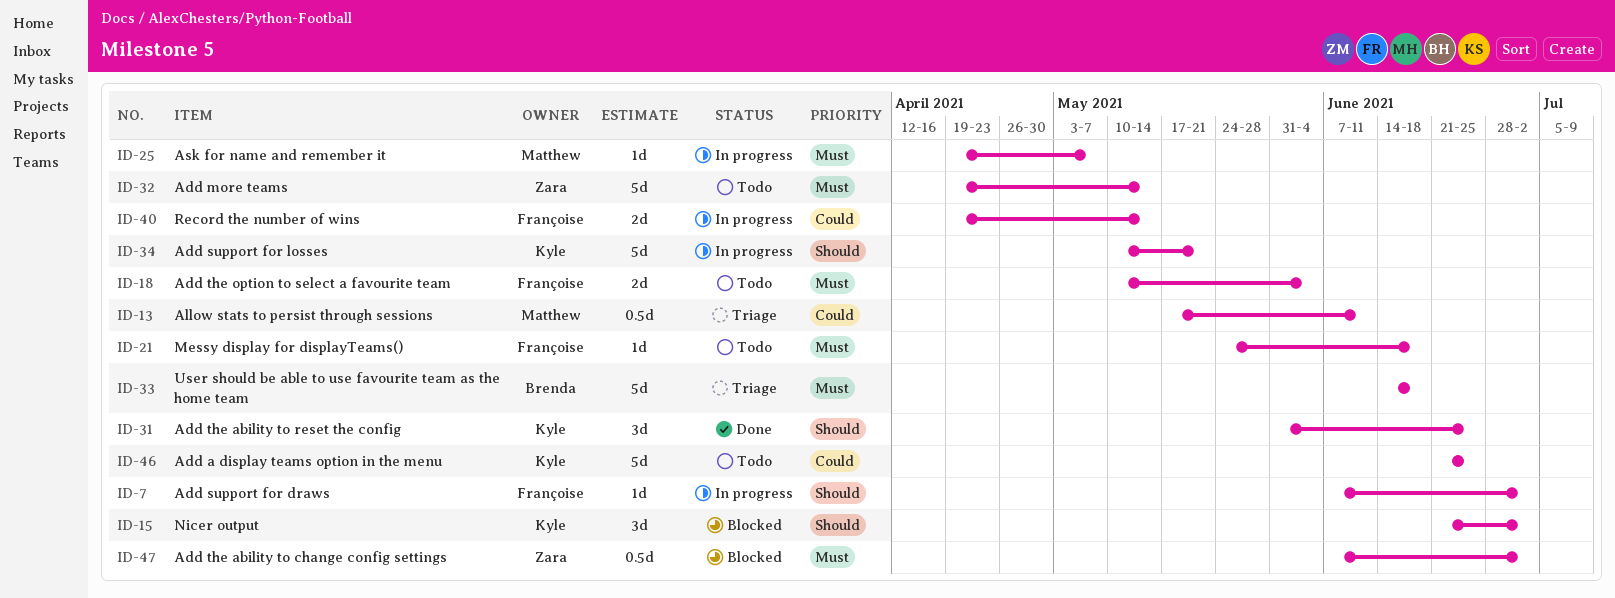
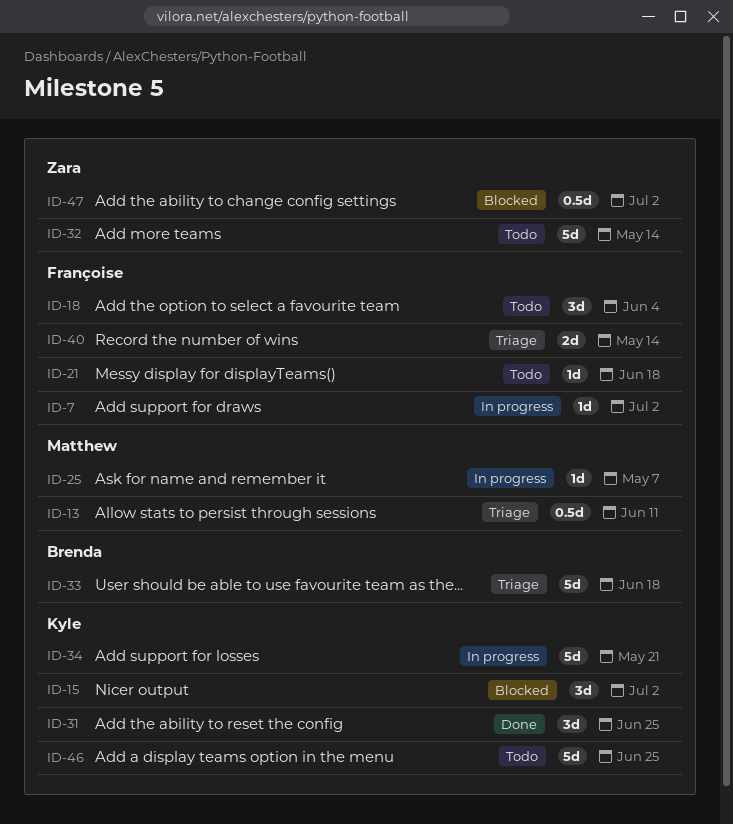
ID-18, estimate: 2d -> 3d
ID-40, status: In progress -> Triage

